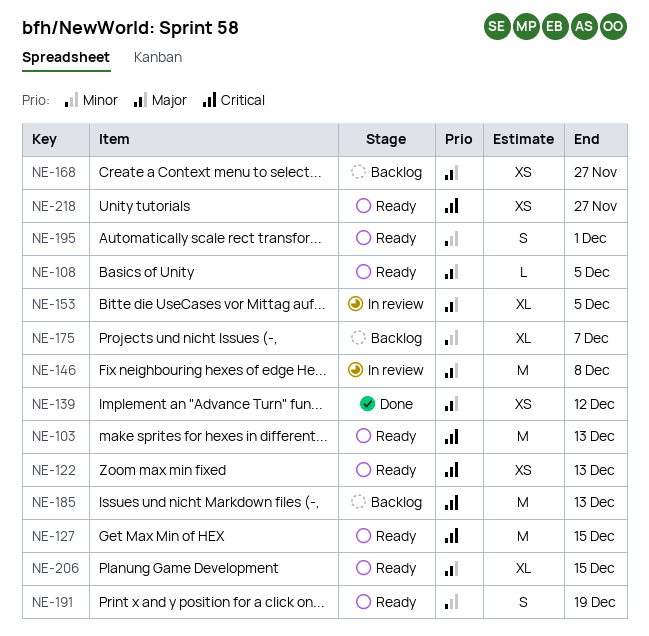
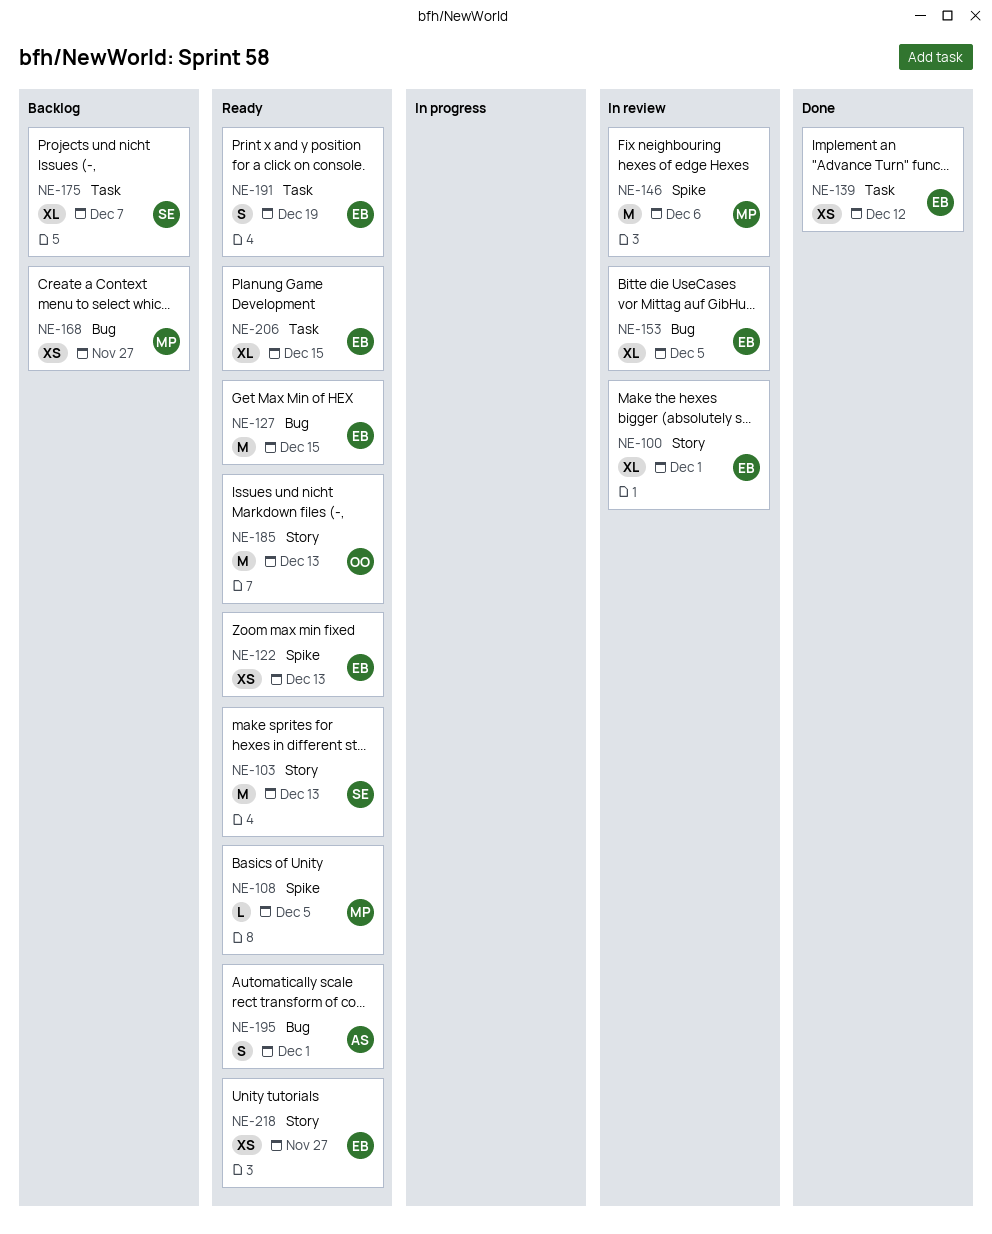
NE-100: none -> present
NE-146, due: Dec 8 -> Dec 6
NE-185, status: Backlog -> Ready

